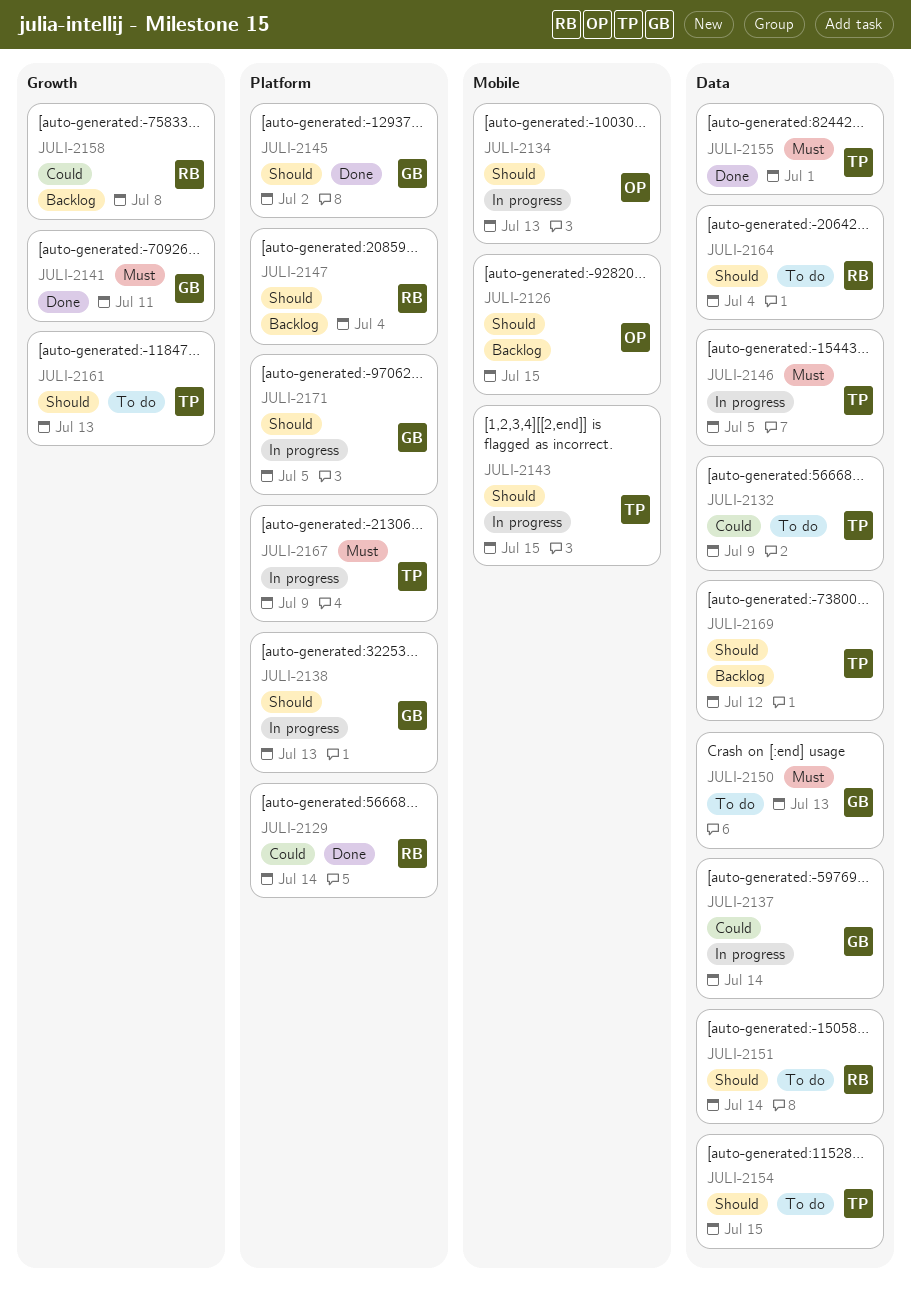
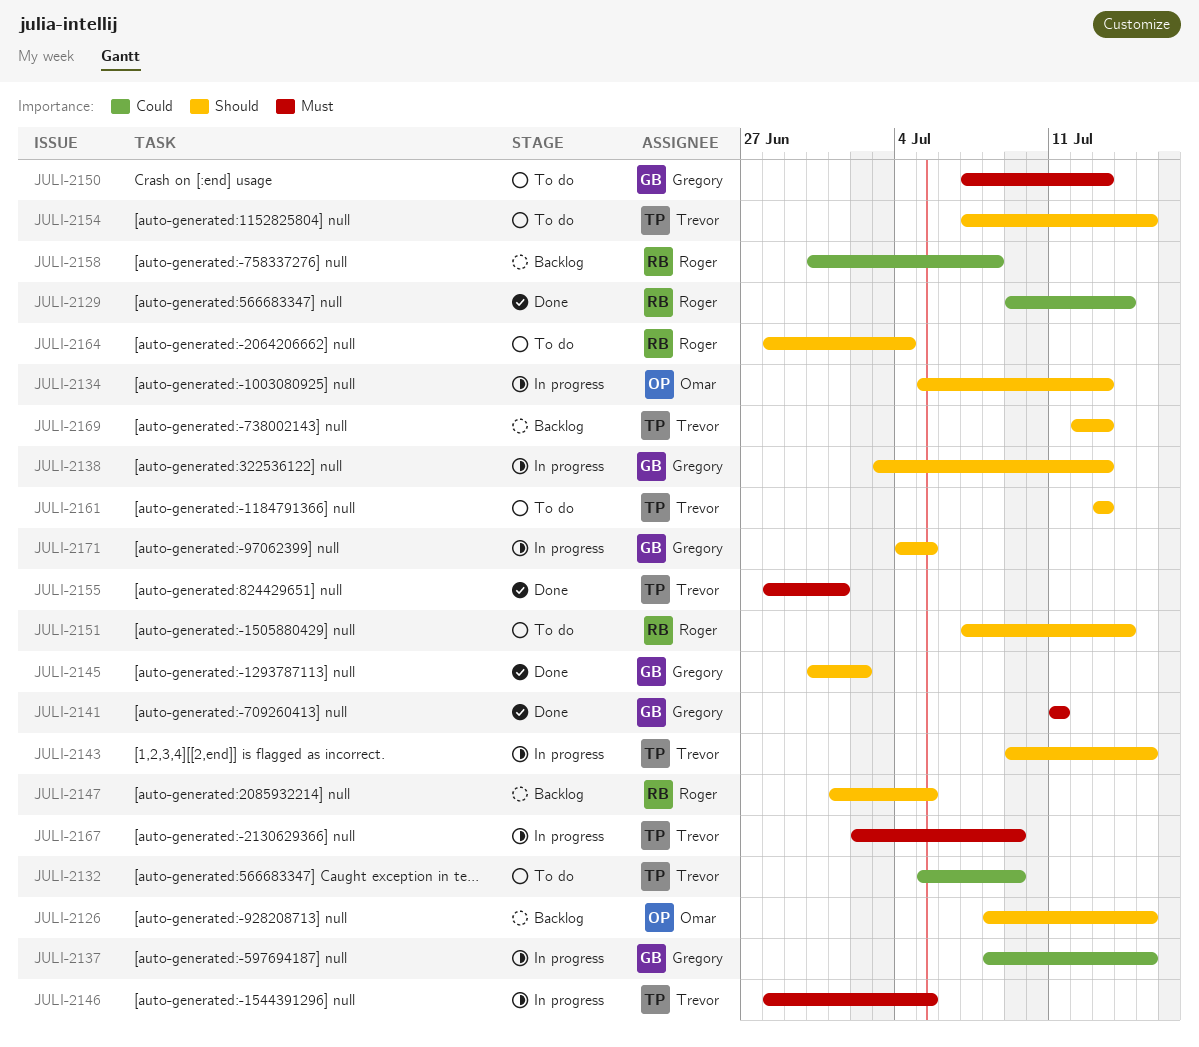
JULI-2137, due: Jul 14 -> Jul 15
JULI-2147, due: Jul 4 -> Jul 5
JULI-2169, due: Jul 12 -> Jul 13

